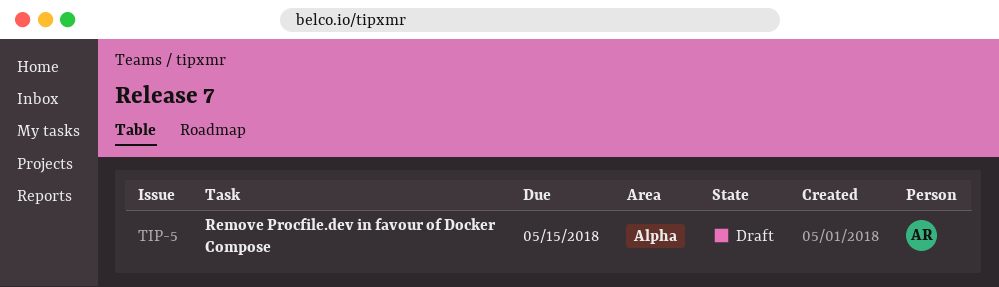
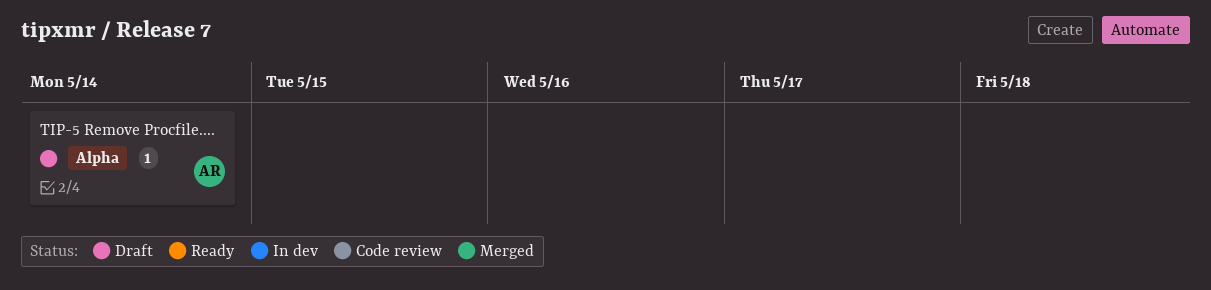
TIP-5, due: May 15 -> May 14

